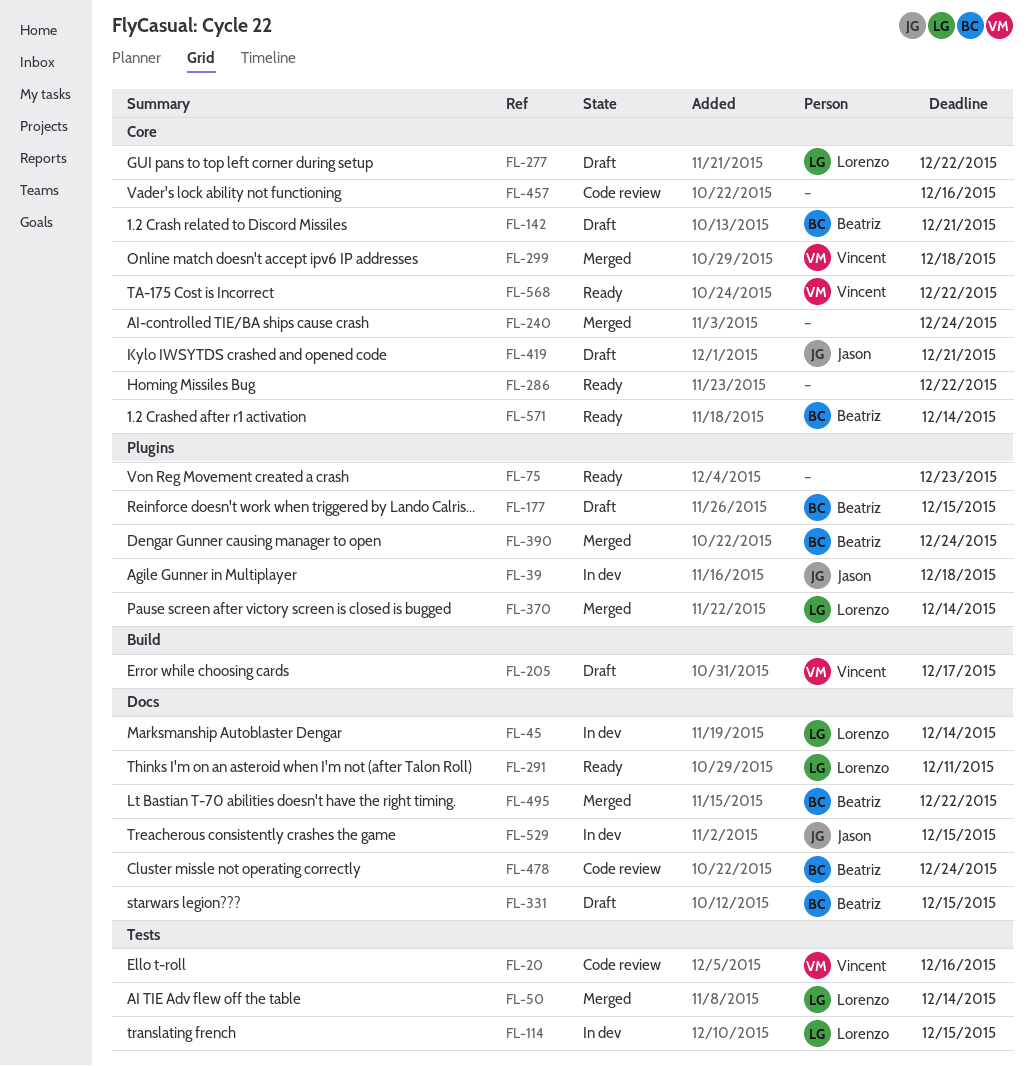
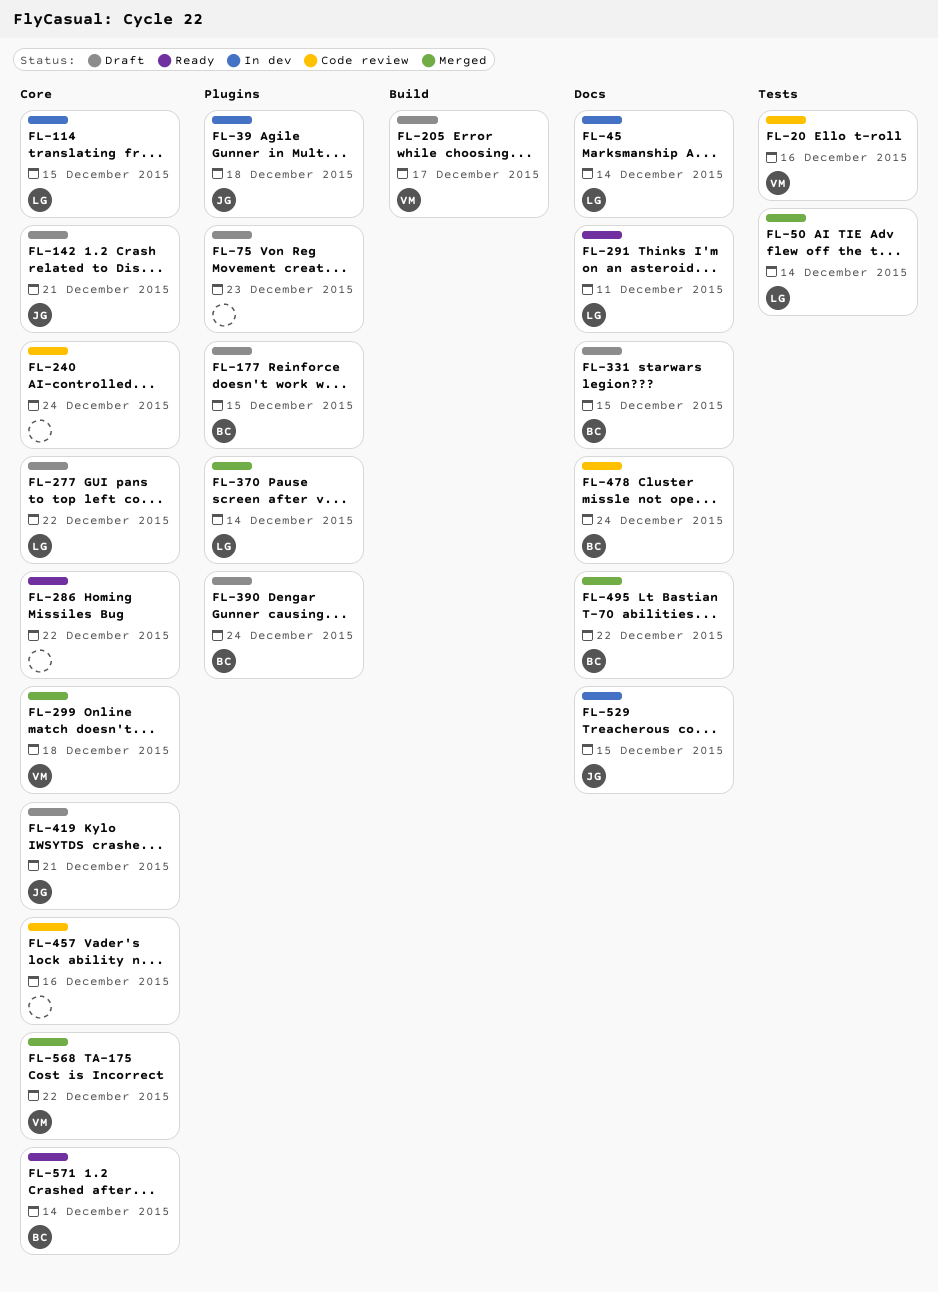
FL-75, status: Ready -> Draft
FL-114, label: Tests -> Core
FL-142, owner: Beatriz -> Jason
FL-240, status: Merged -> Code review
FL-390, status: Merged -> Draft
FL-568, status: Ready -> Merged

